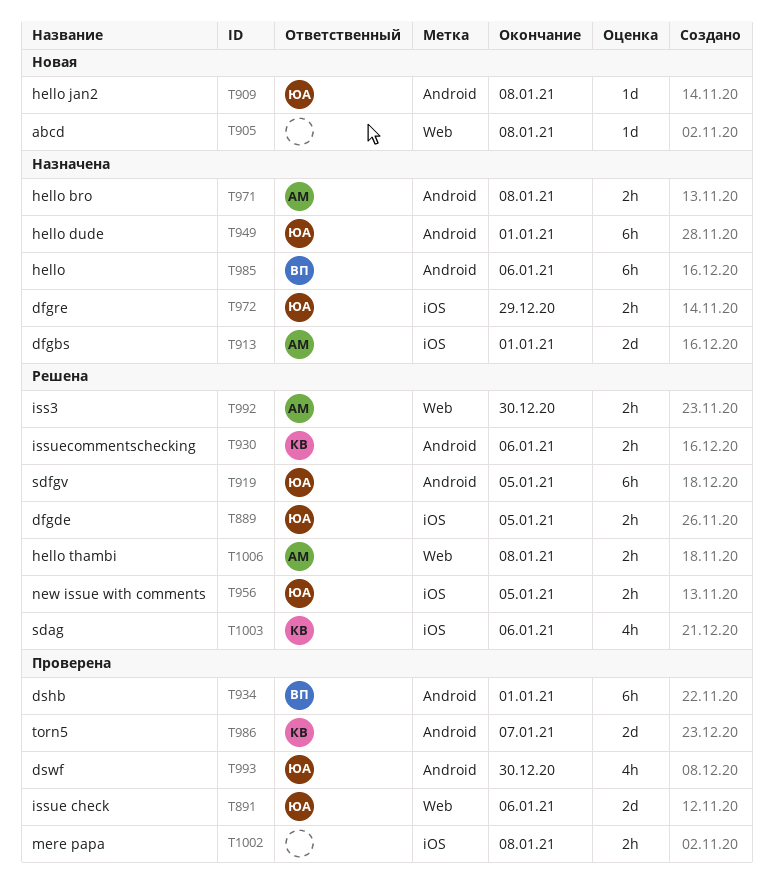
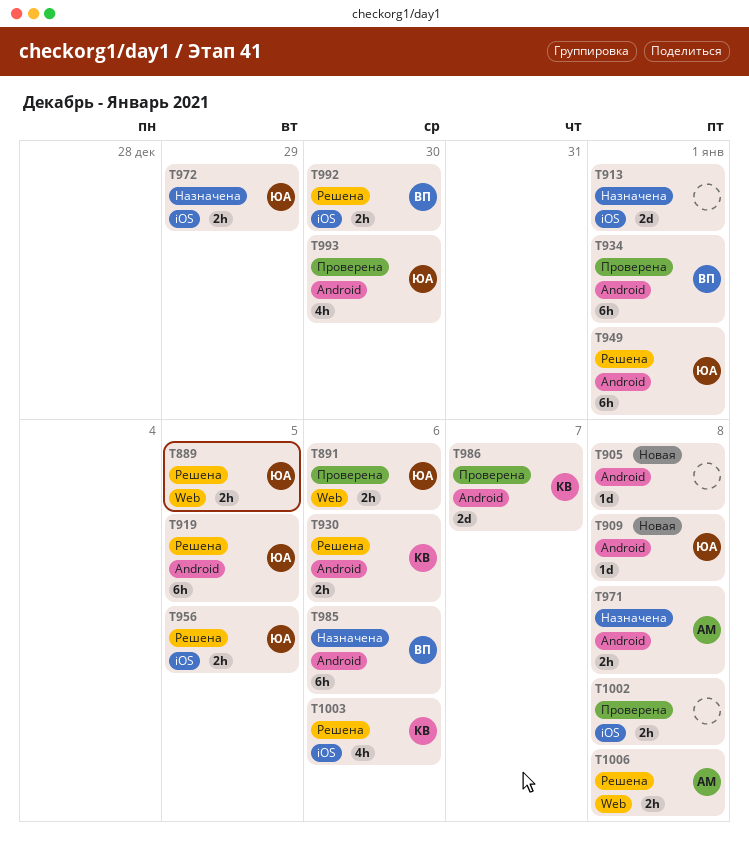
T889, label: iOS -> Web
T891, estimate: 2d -> 2h
T905, label: Web -> Android
T913, owner: АМ -> none
T949, status: Назначена -> Решена
T992, owner: АМ -> ВП
T992, label: Web -> iOS

